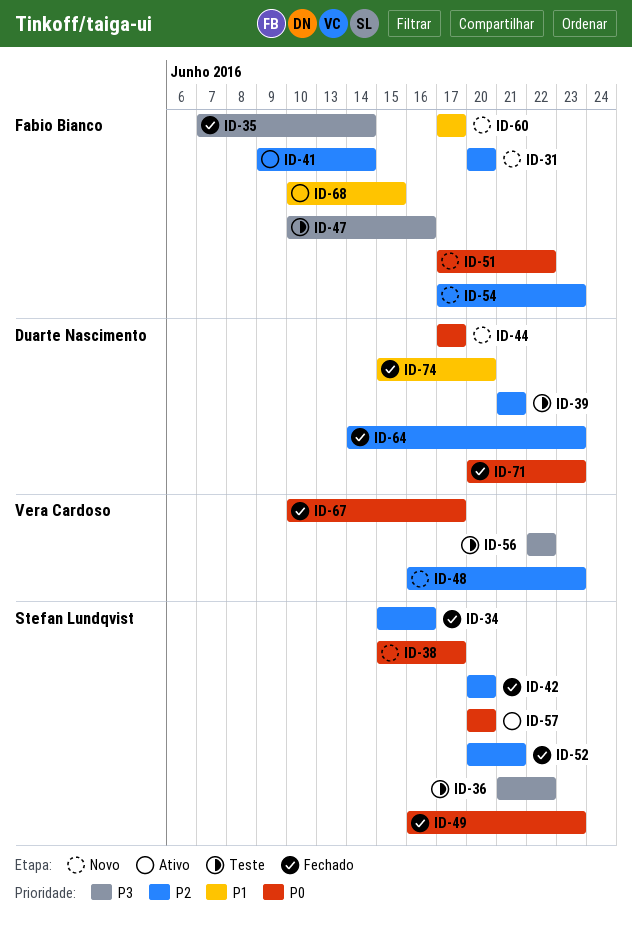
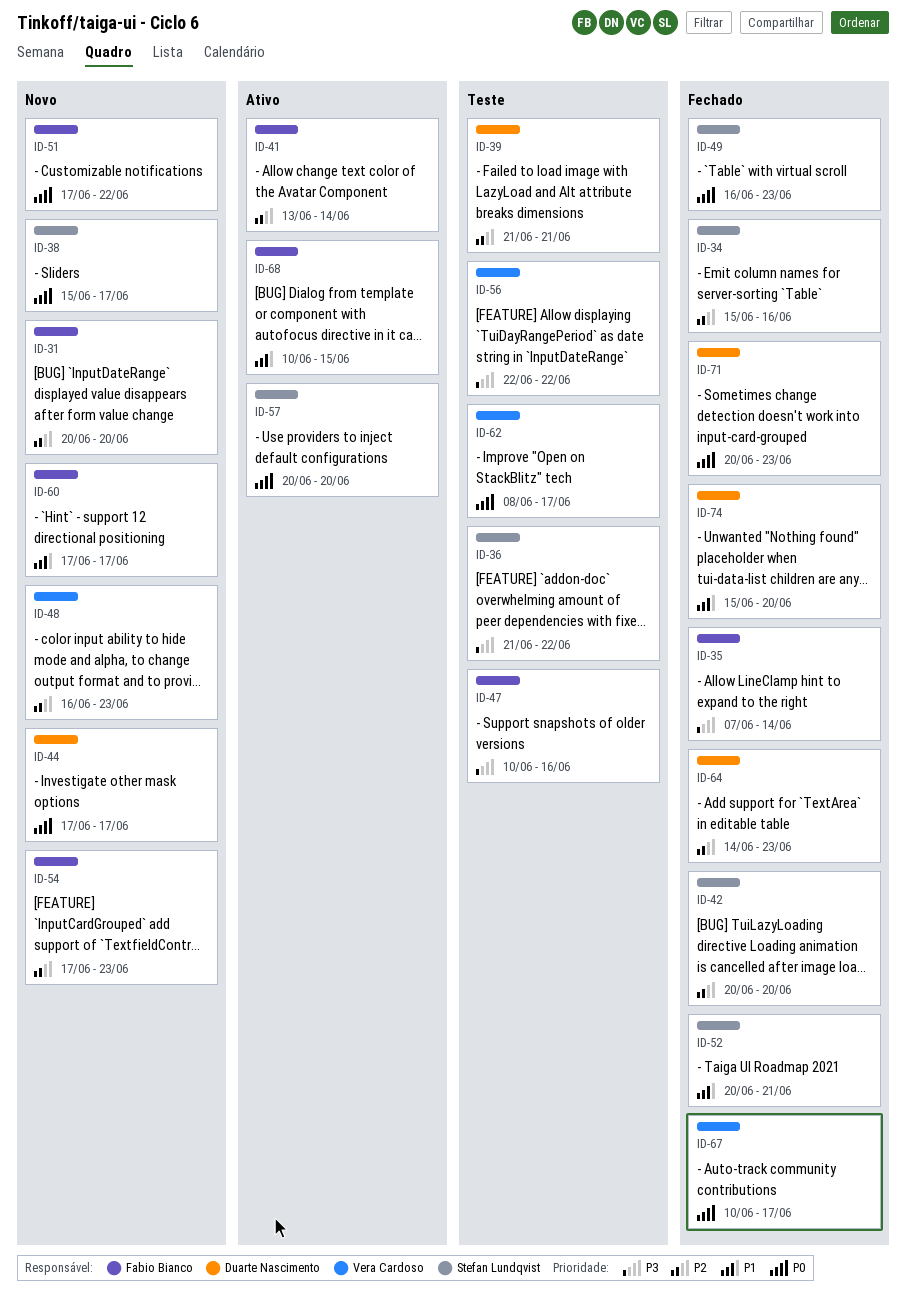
ID-41, start: Jun 9 -> Jun 13
ID-52, priority: P2 -> P1
ID-62: none -> present

